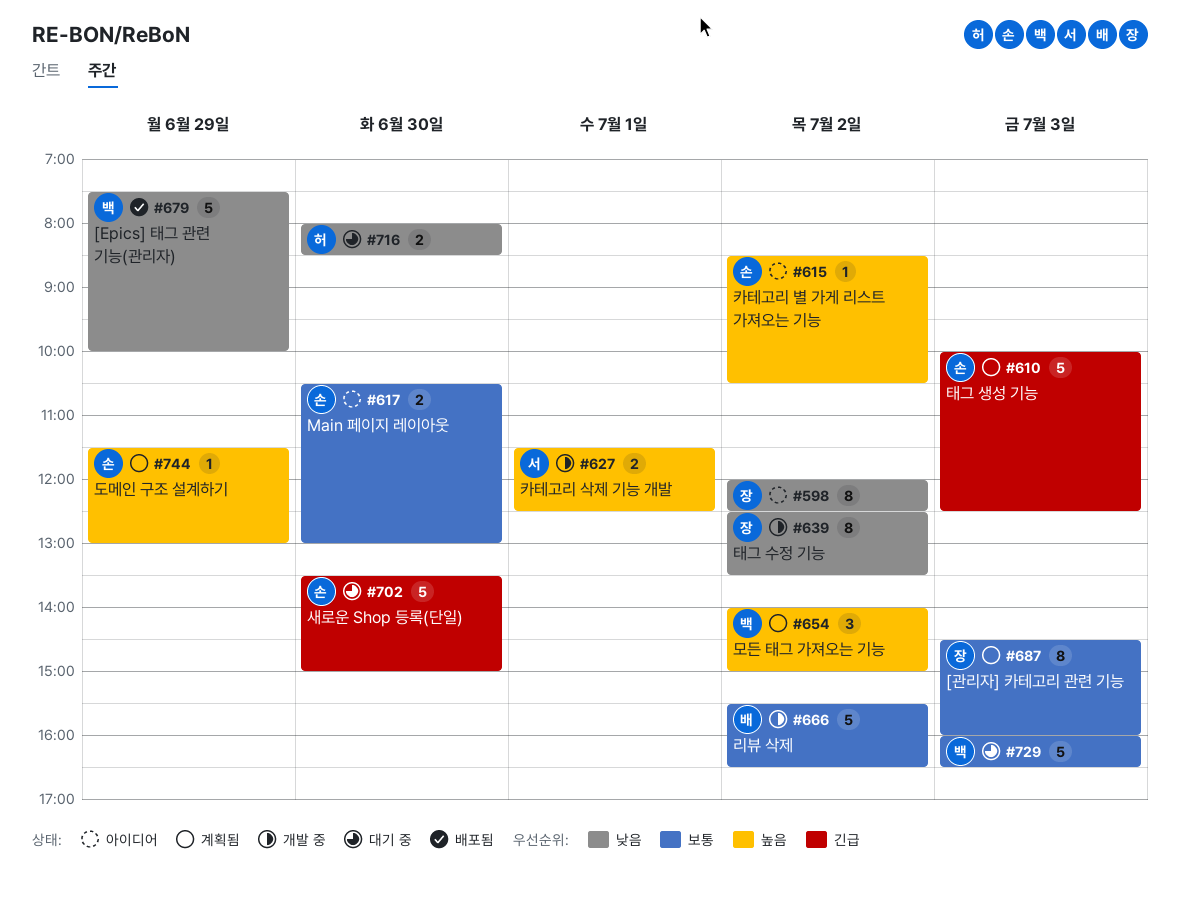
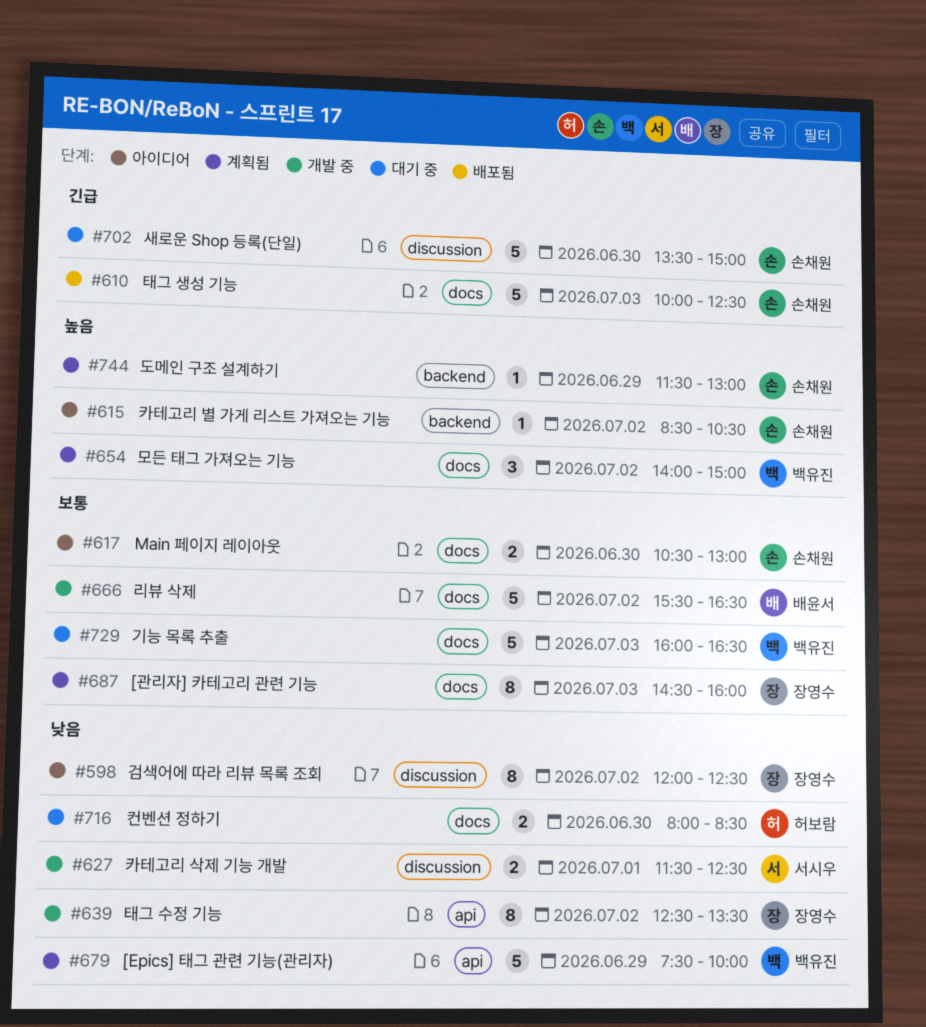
#610, status: 계획됨 -> 배포됨
#627, priority: 높음 -> 낮음
#679, status: 배포됨 -> 계획됨

